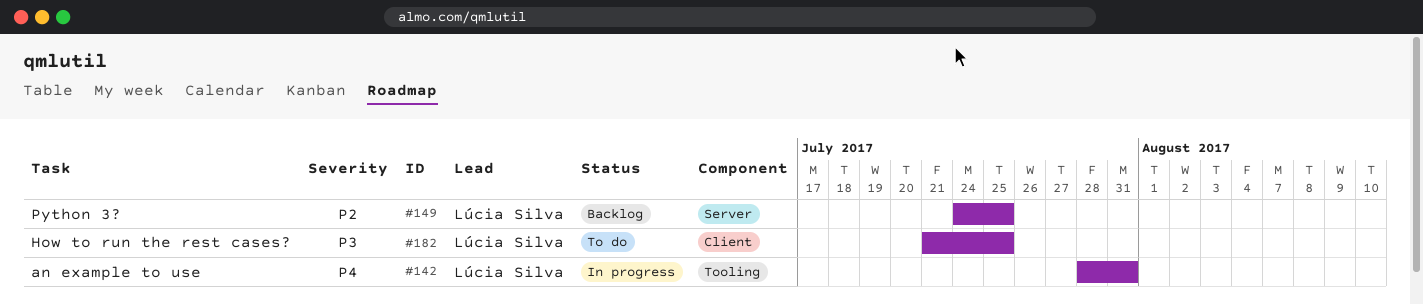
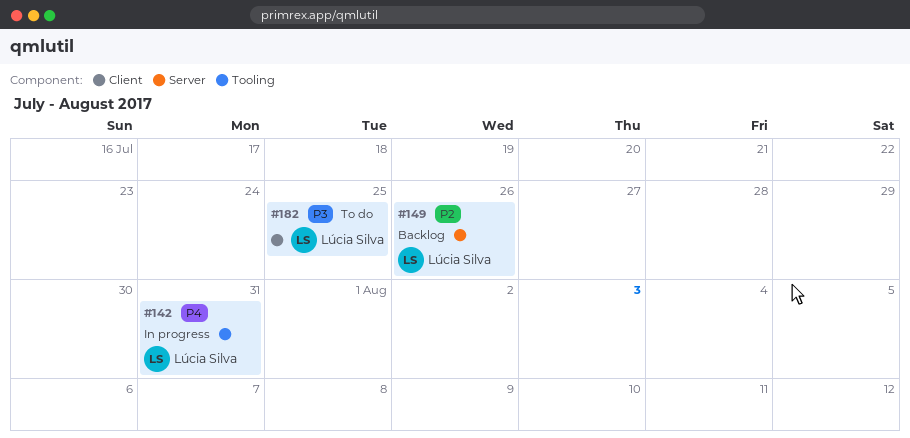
#149, due: Jul 25 -> Jul 26

